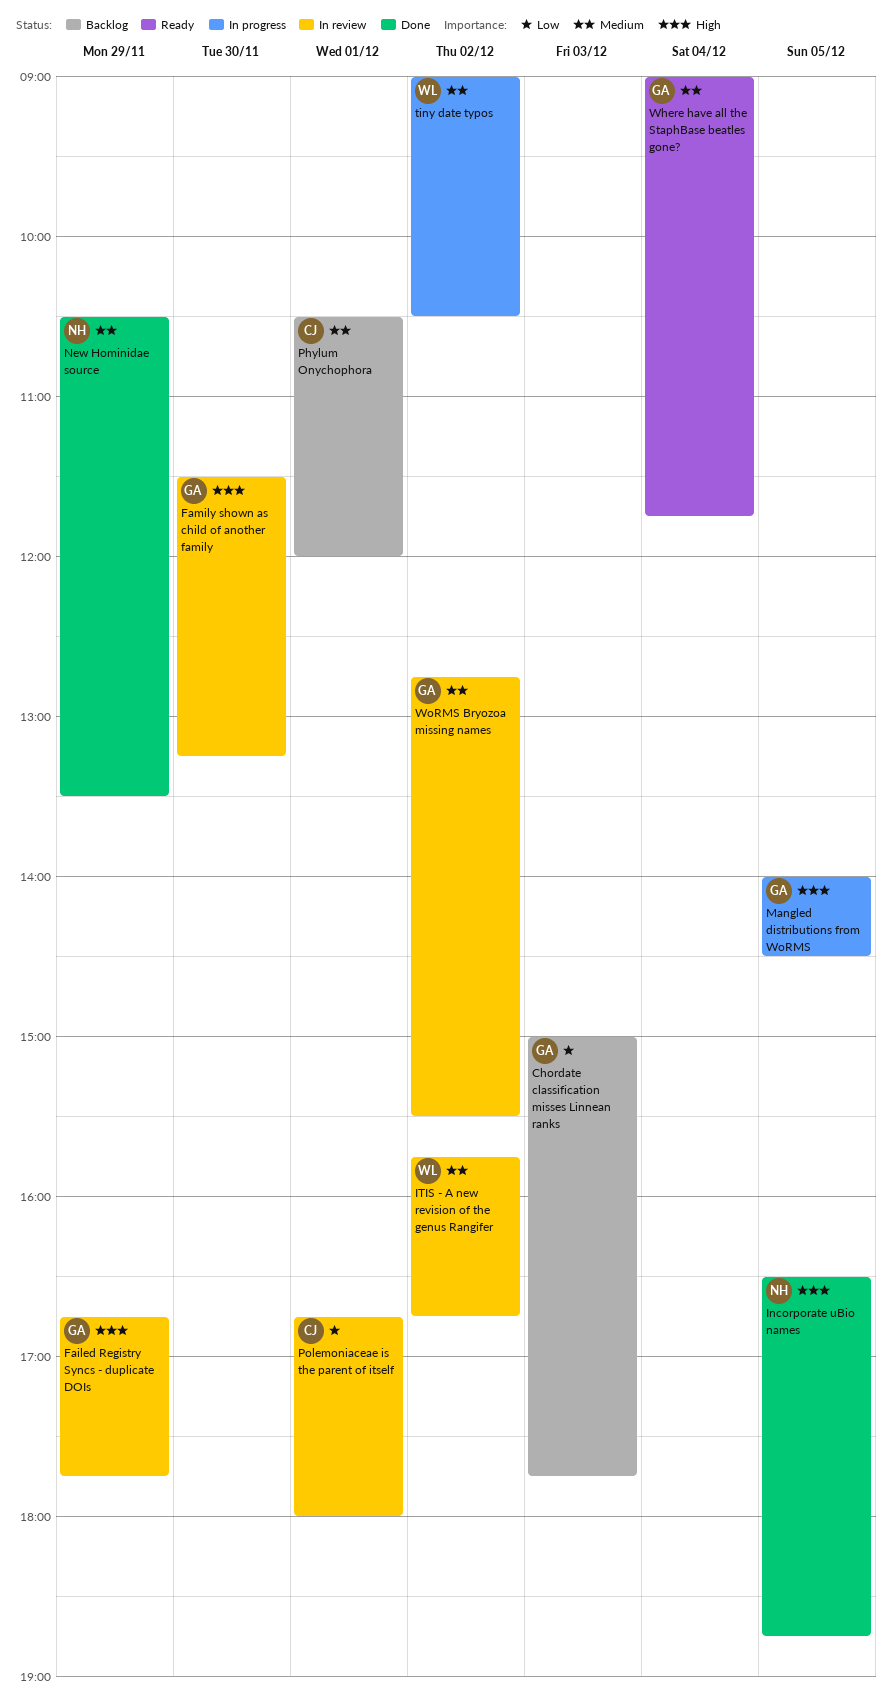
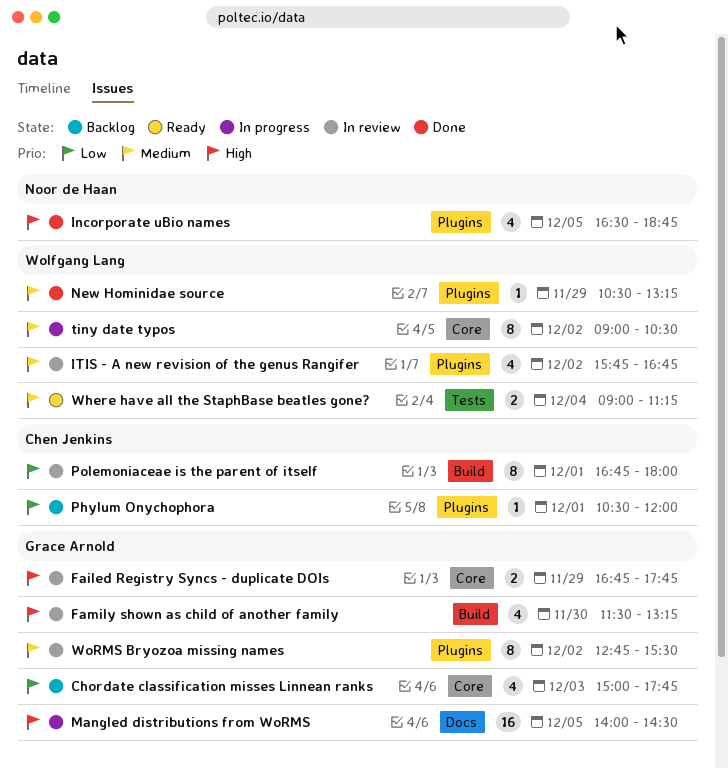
New Hominidae source, owner: Noor de Haan -> Wolfgang Lang
New Hominidae source, ends: 13:30 -> 13:15
Phylum Onychophora, priority: Medium -> Low
Where have all the StaphBase beatles gone?, owner: Grace Arnold -> Wolfgang Lang
Where have all the StaphBase beatles gone?, ends: 11:45 -> 11:15

